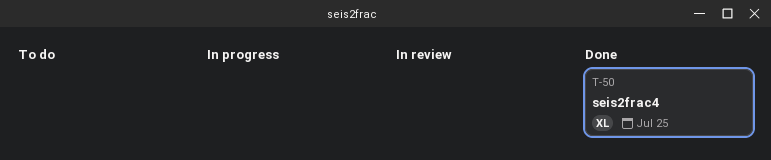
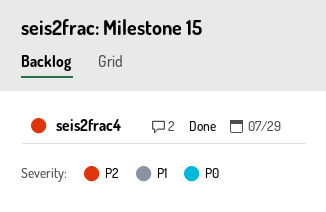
seis2frac4, due: Jul 25 -> Jul 29

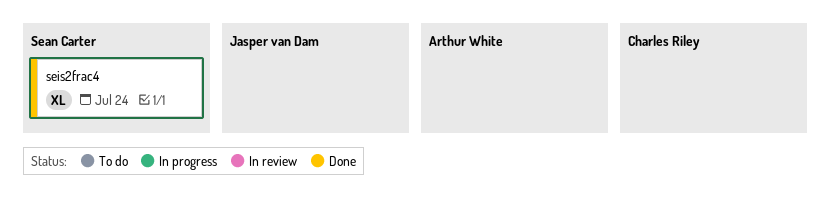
seis2frac4, due: Jul 29 -> Jul 24

